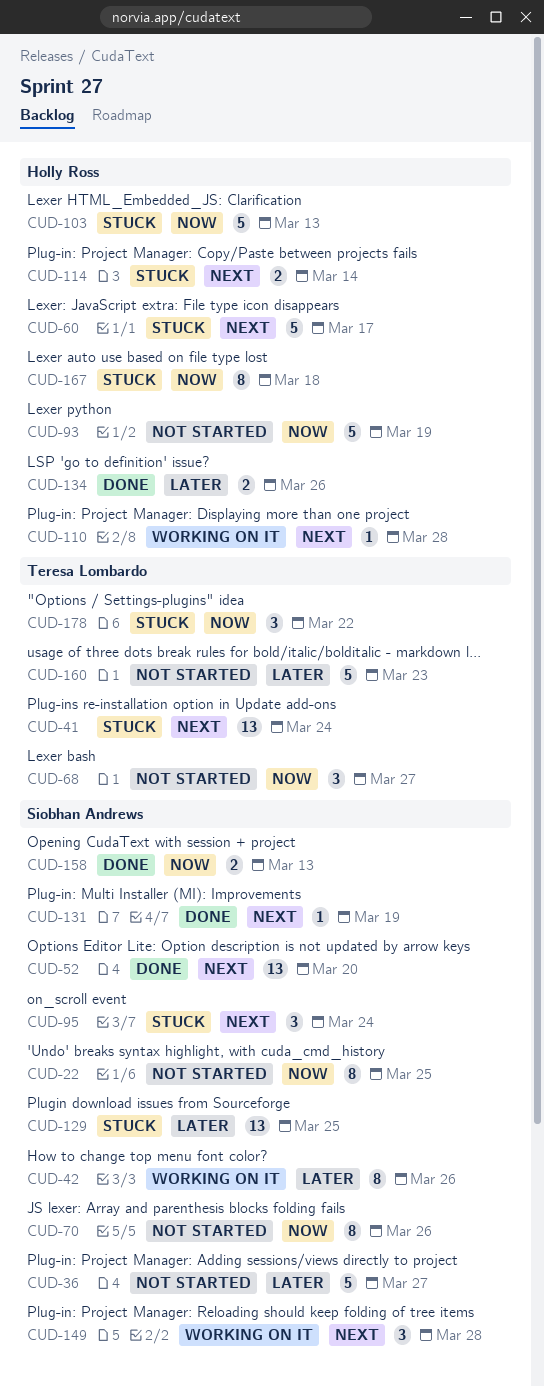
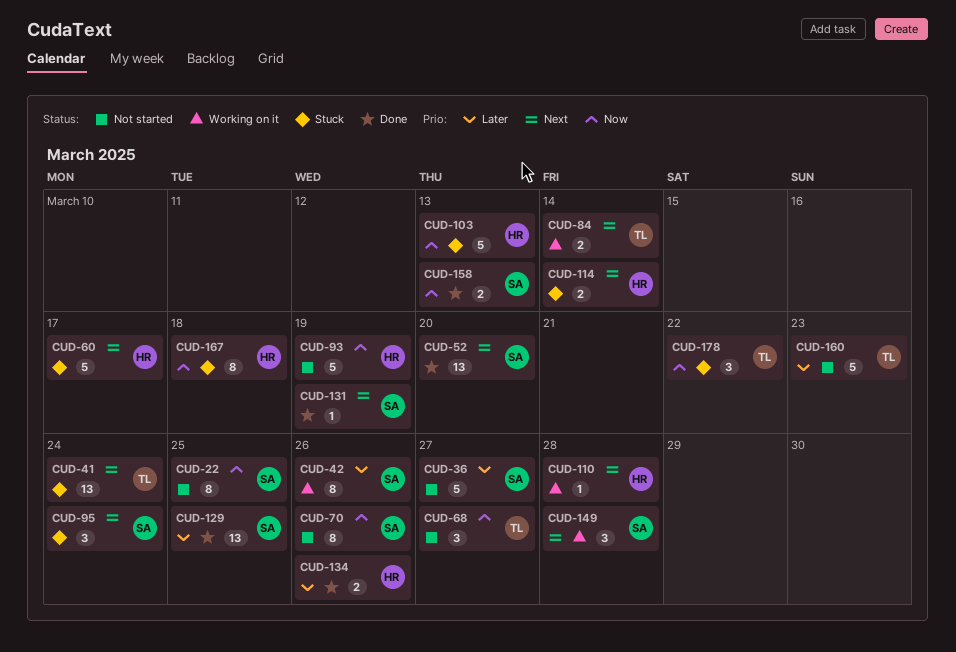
CUD-84: none -> present
CUD-129, status: Stuck -> Done

